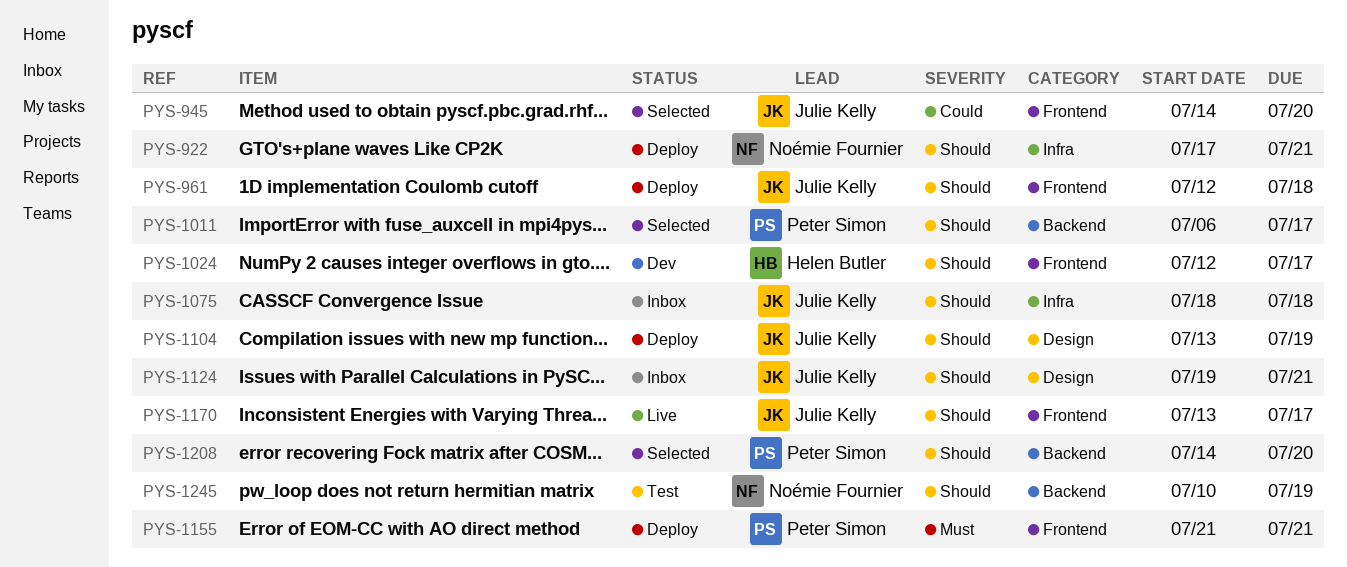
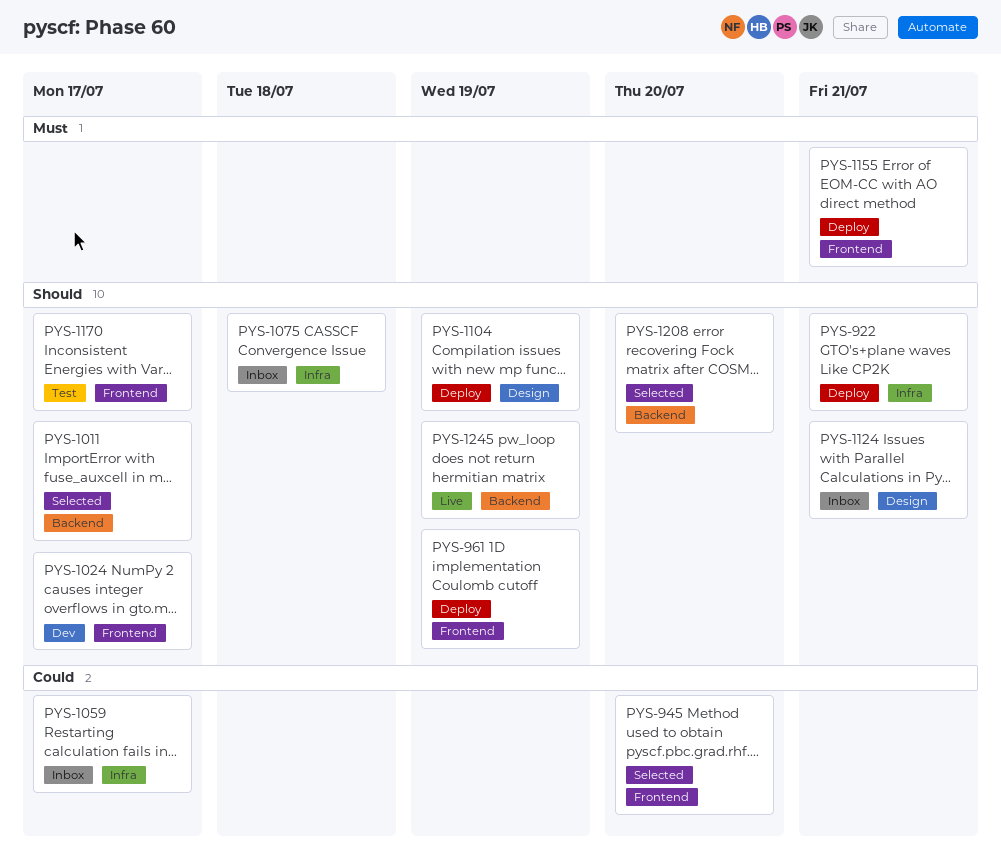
PYS-961, due: Jul 18 -> Jul 19
PYS-1059: none -> present
PYS-1170, status: Live -> Test
PYS-1245, status: Test -> Live

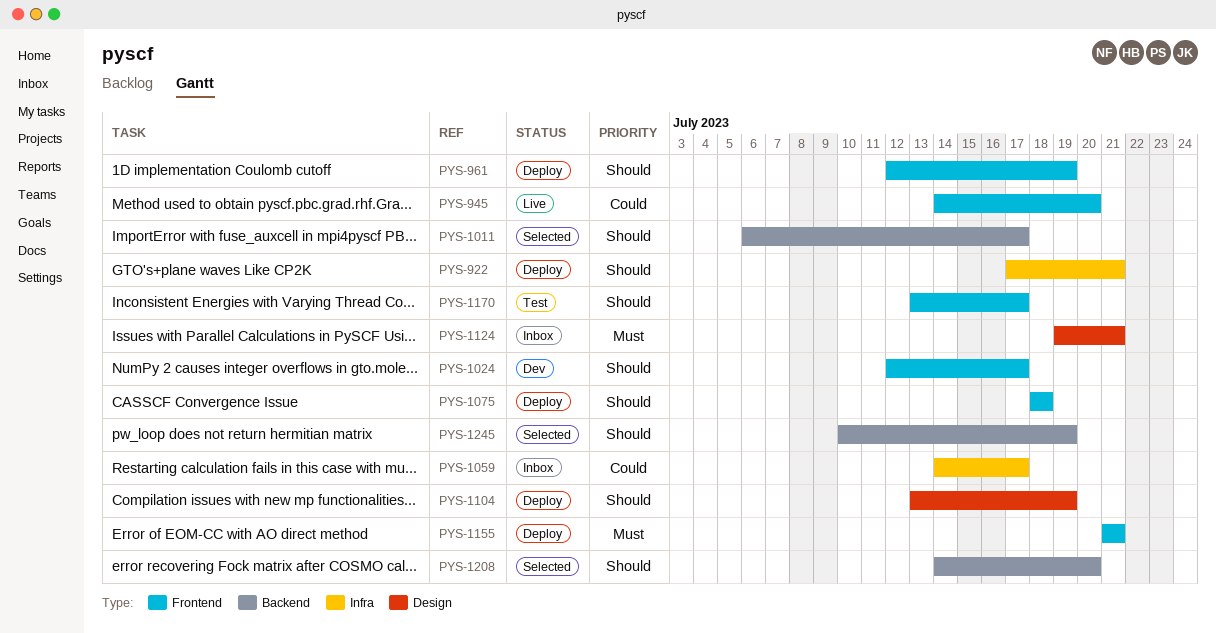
PYS-945, status: Selected -> Live
PYS-1075, status: Inbox -> Deploy
PYS-1075, label: Infra -> Frontend
PYS-1124, priority: Should -> Must
PYS-1245, status: Live -> Selected

